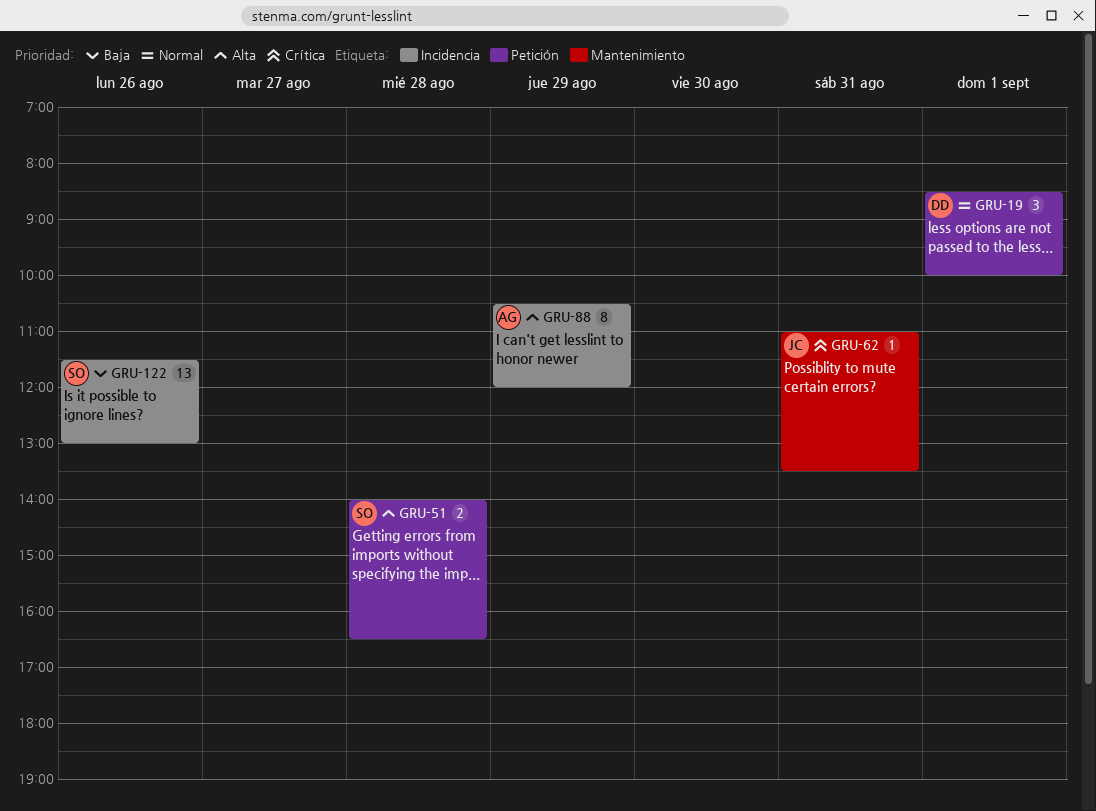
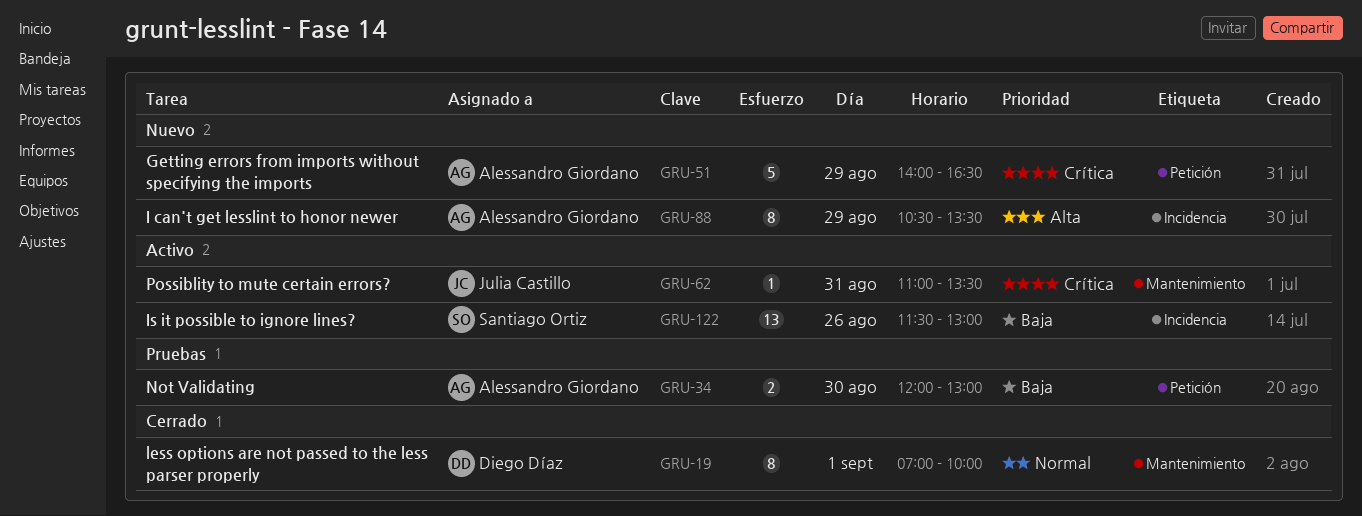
GRU-19, label: Petición -> Mantenimiento
GRU-19, estimate: 3 -> 8
GRU-19, begins: 08:30 -> 07:00
GRU-34: none -> present
GRU-51, owner: Santiago Ortiz -> Alessandro Giordano
GRU-51, priority: Alta -> Crítica
GRU-51, estimate: 2 -> 5
GRU-51, day: Aug 28 -> Aug 29
GRU-88, ends: 12:00 -> 13:30

